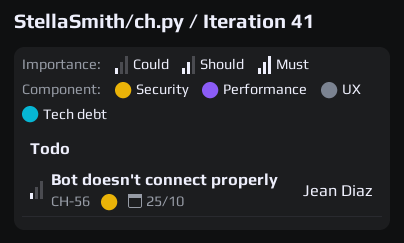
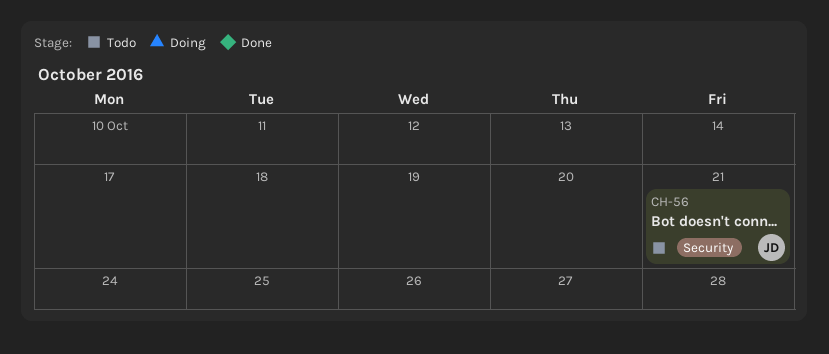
CH-56, due: Oct 25 -> Oct 21

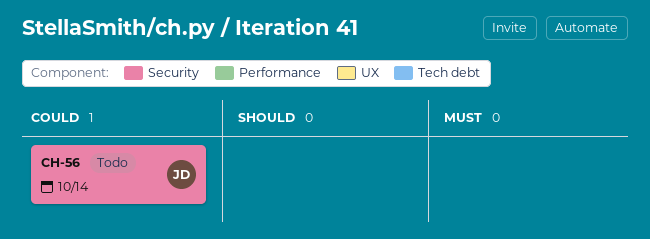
CH-56, due: Oct 21 -> Oct 14

